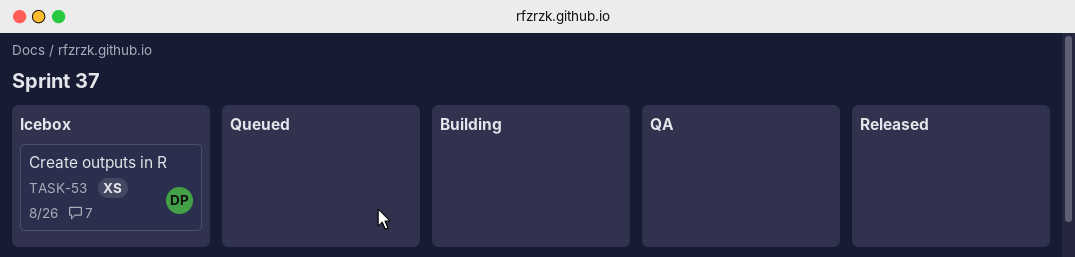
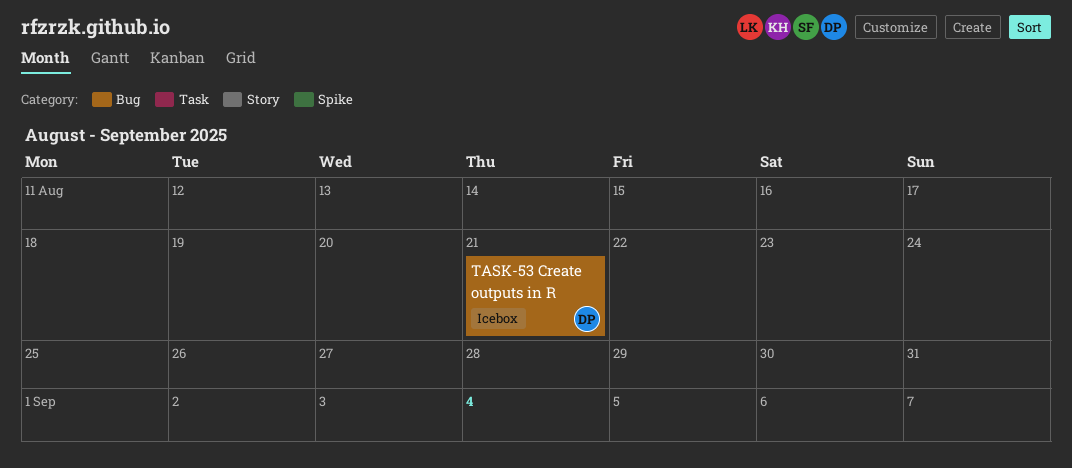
TASK-53, due: Aug 26 -> Aug 21

